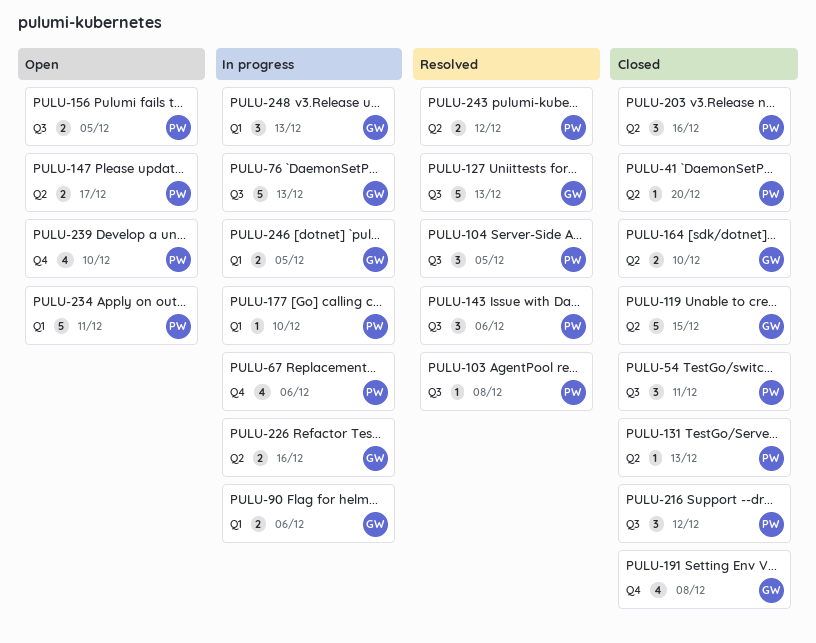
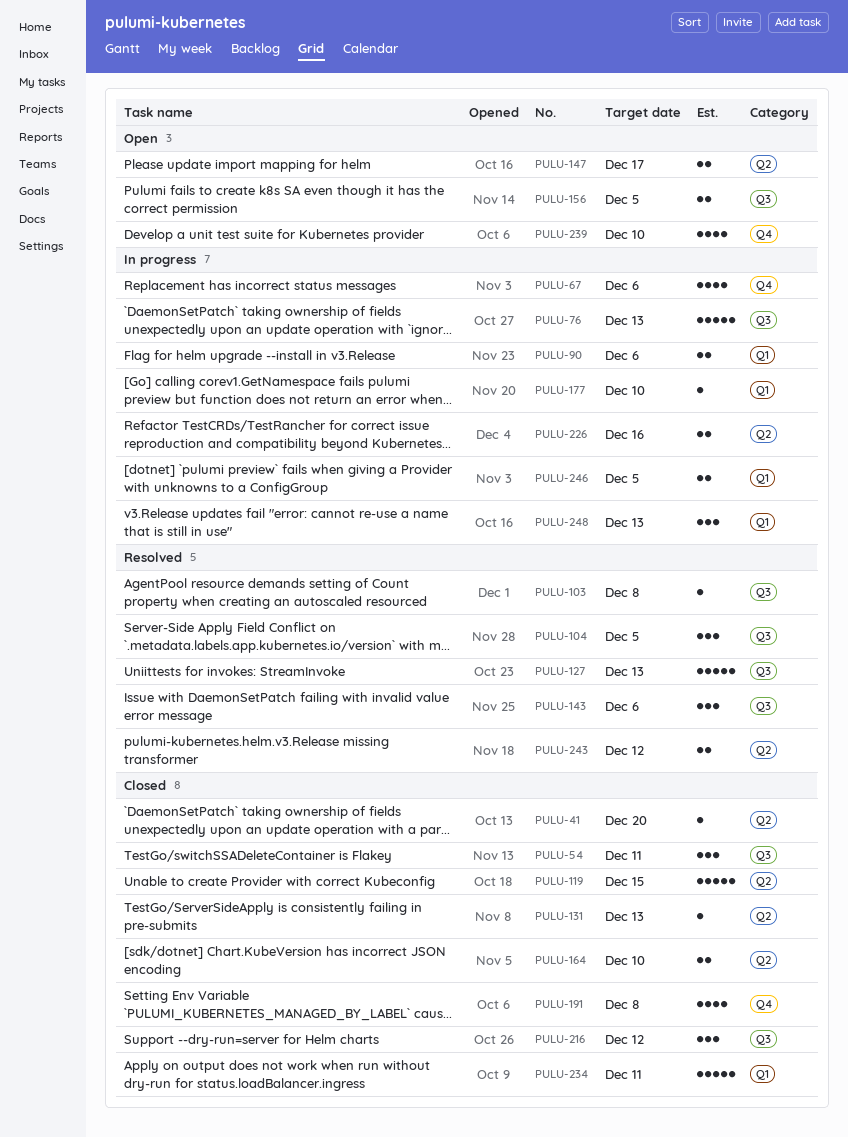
PULU-203: present -> none
PULU-234, status: Open -> Closed

